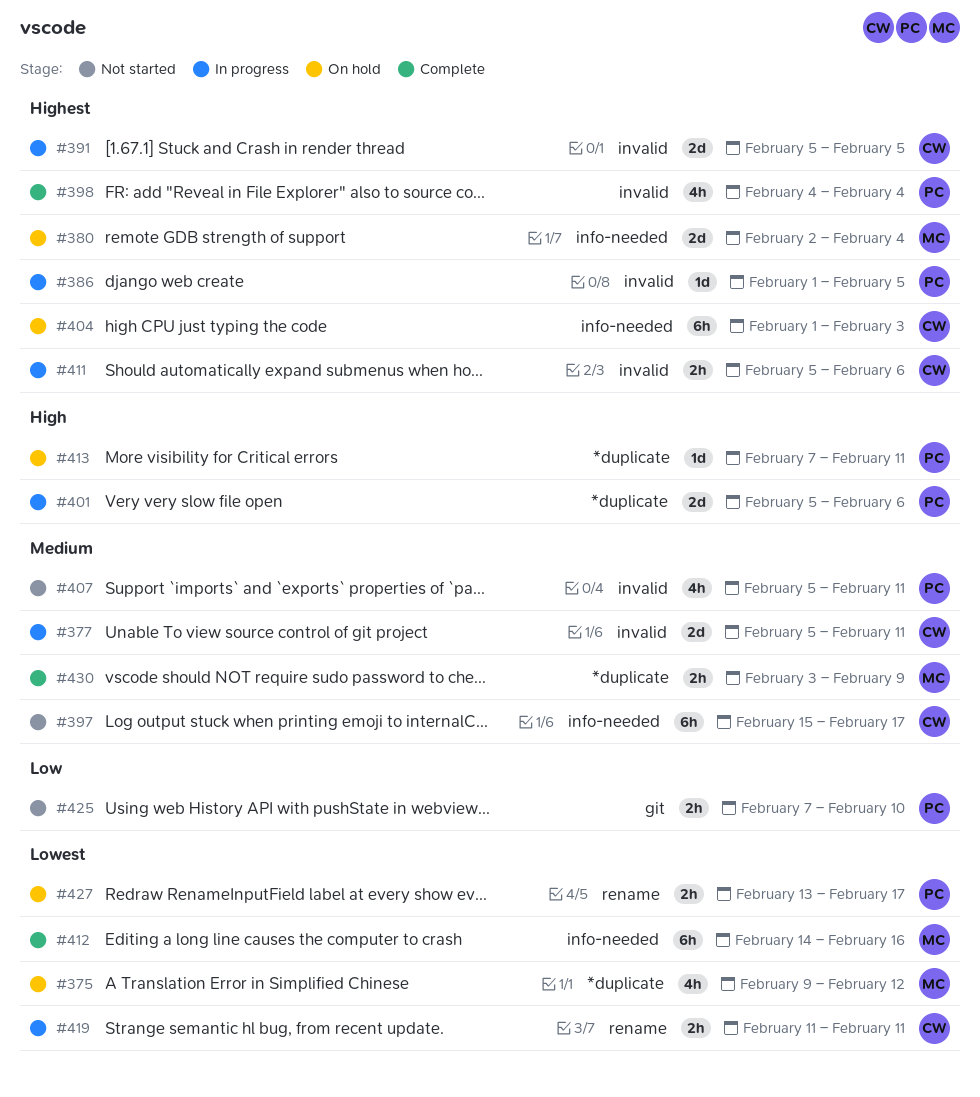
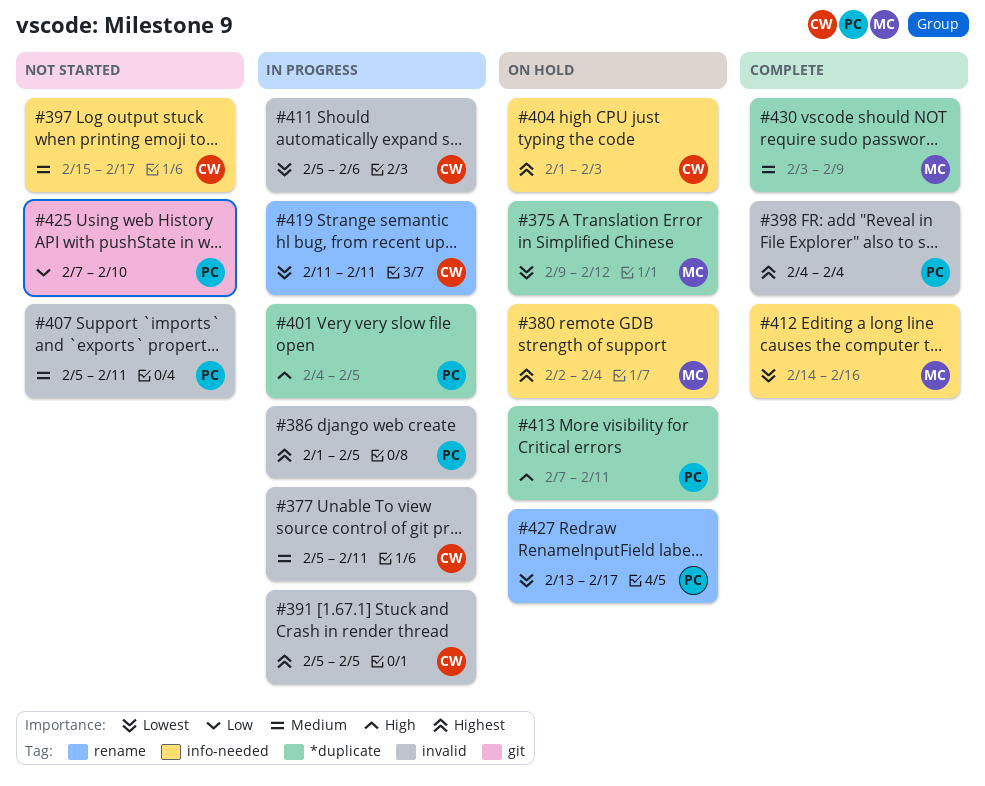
#401, start: Feb 5 -> Feb 4
#401, due: Feb 6 -> Feb 5
#411, priority: Highest -> Lowest

